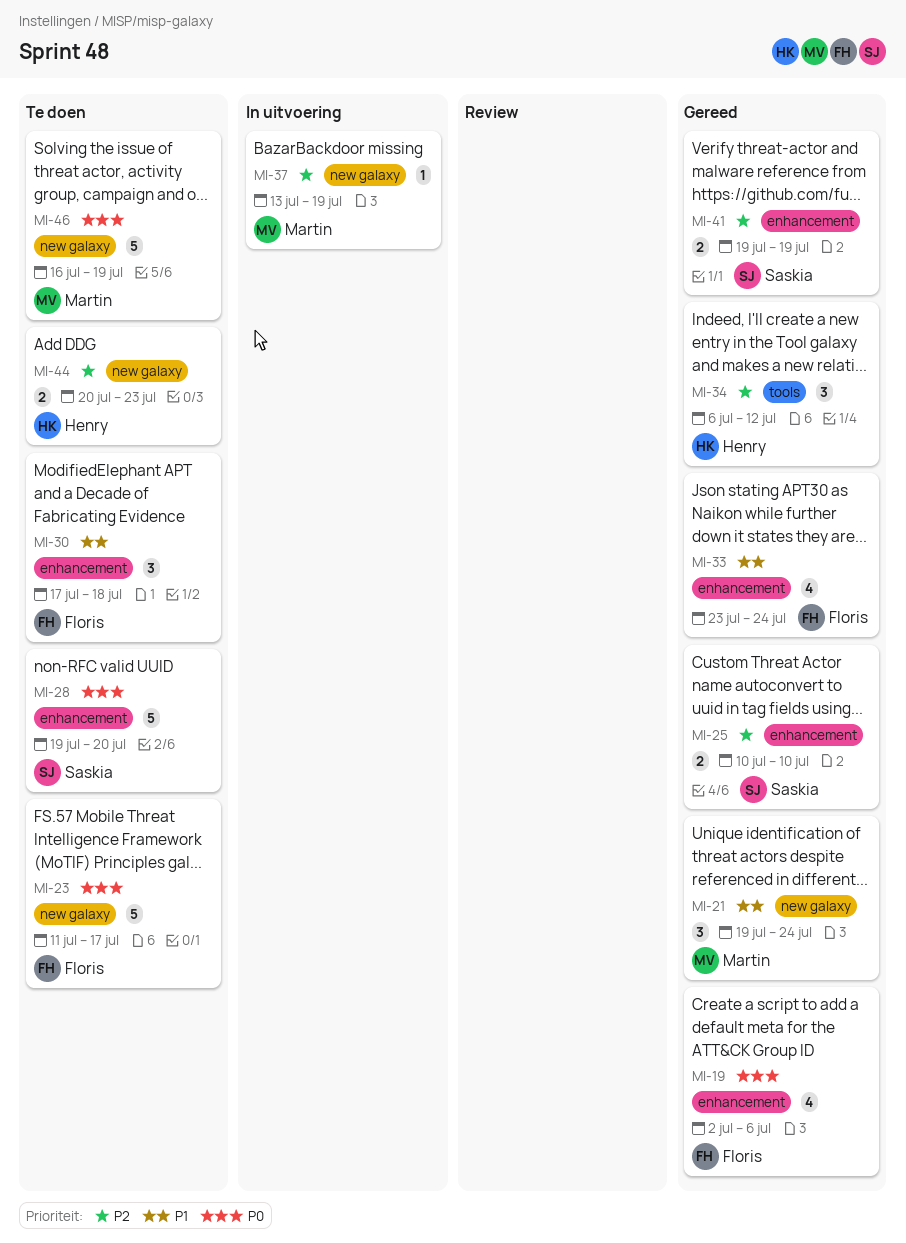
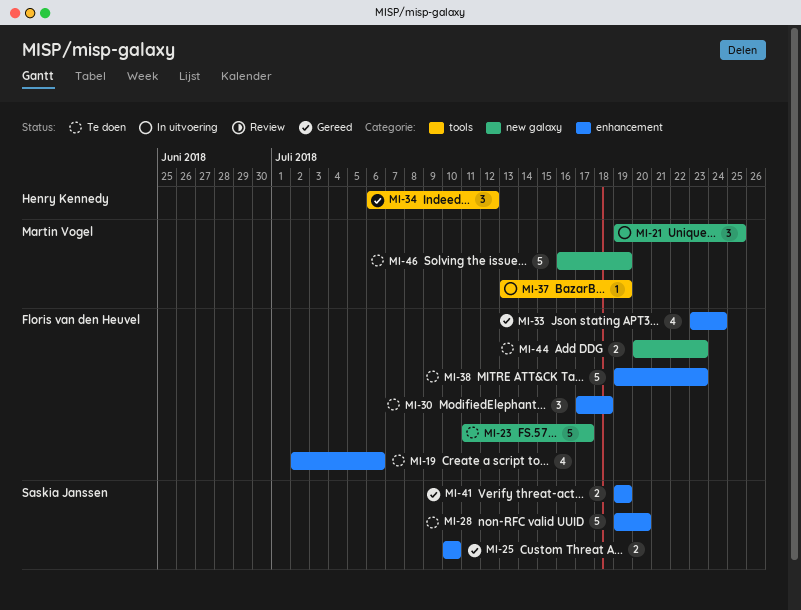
MI-19, status: Gereed -> Te doen
MI-21, status: Gereed -> In uitvoering
MI-21, due: Jul 24 -> Jul 25
MI-37, label: new galaxy -> tools
MI-38: none -> present
MI-44, owner: Henry Kennedy -> Floris van den Heuvel

